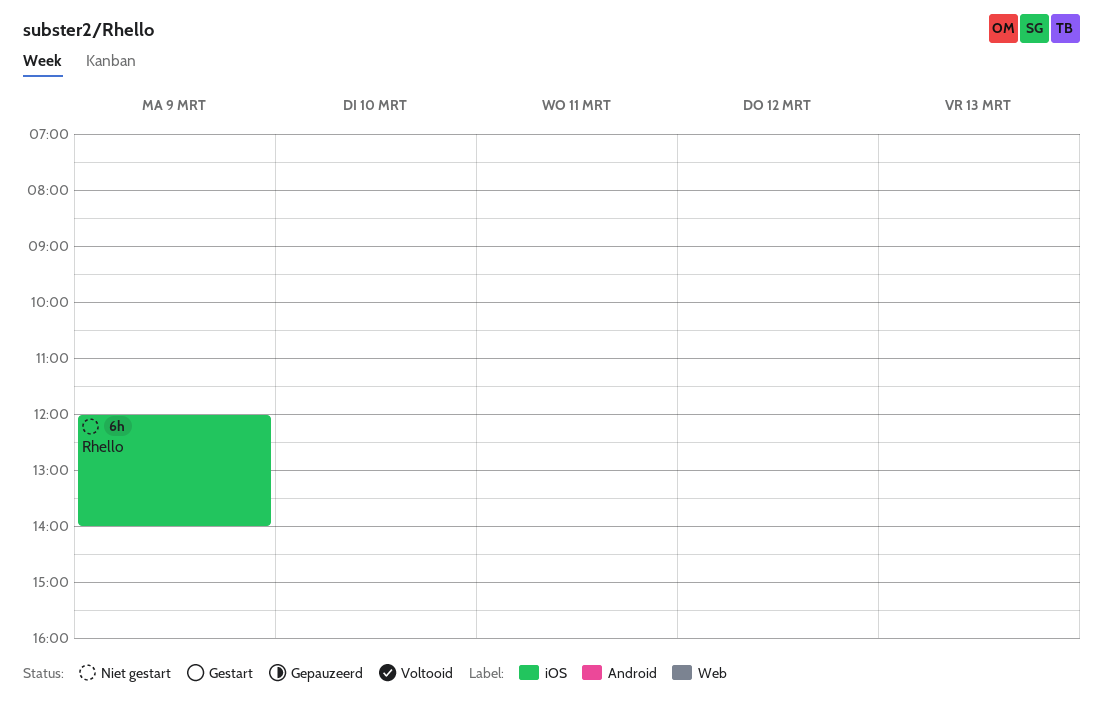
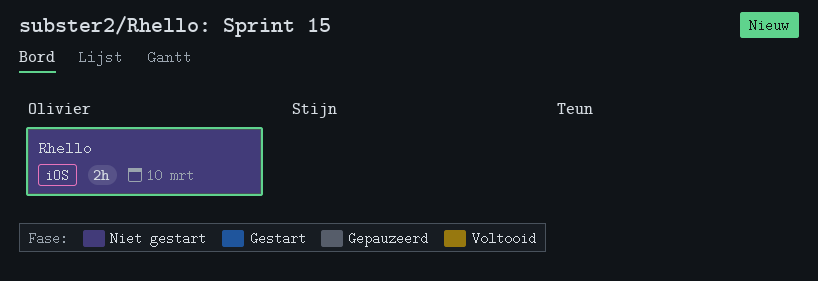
Rhello, estimate: 6h -> 2h
Rhello, day: Mar 9 -> Mar 10

